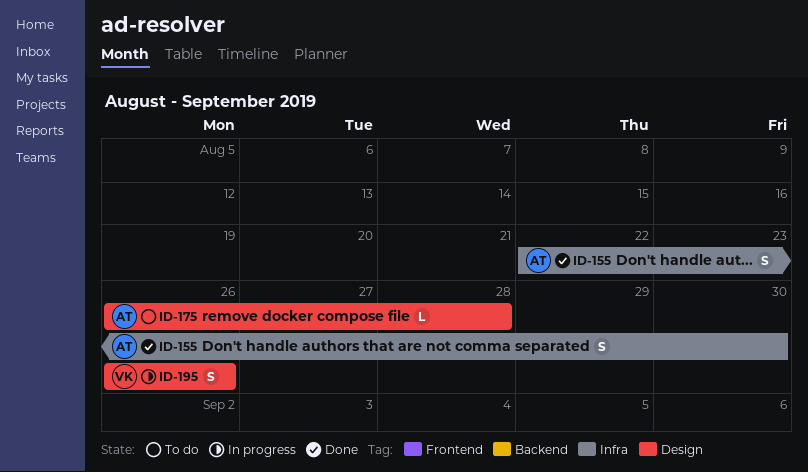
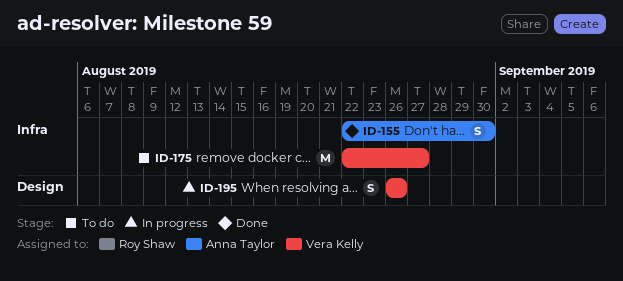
ID-175, owner: Anna Taylor -> Vera Kelly
ID-175, label: Design -> Infra
ID-175, estimate: L -> M
ID-175, start: Aug 26 -> Aug 22
ID-175, due: Aug 28 -> Aug 27

